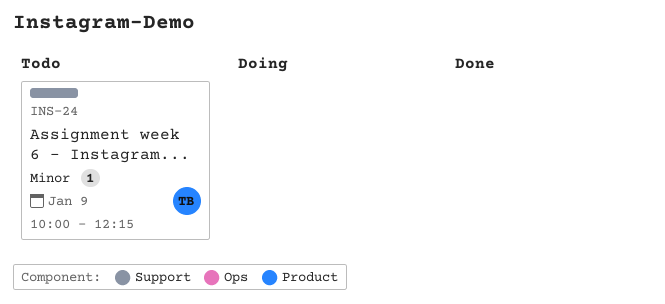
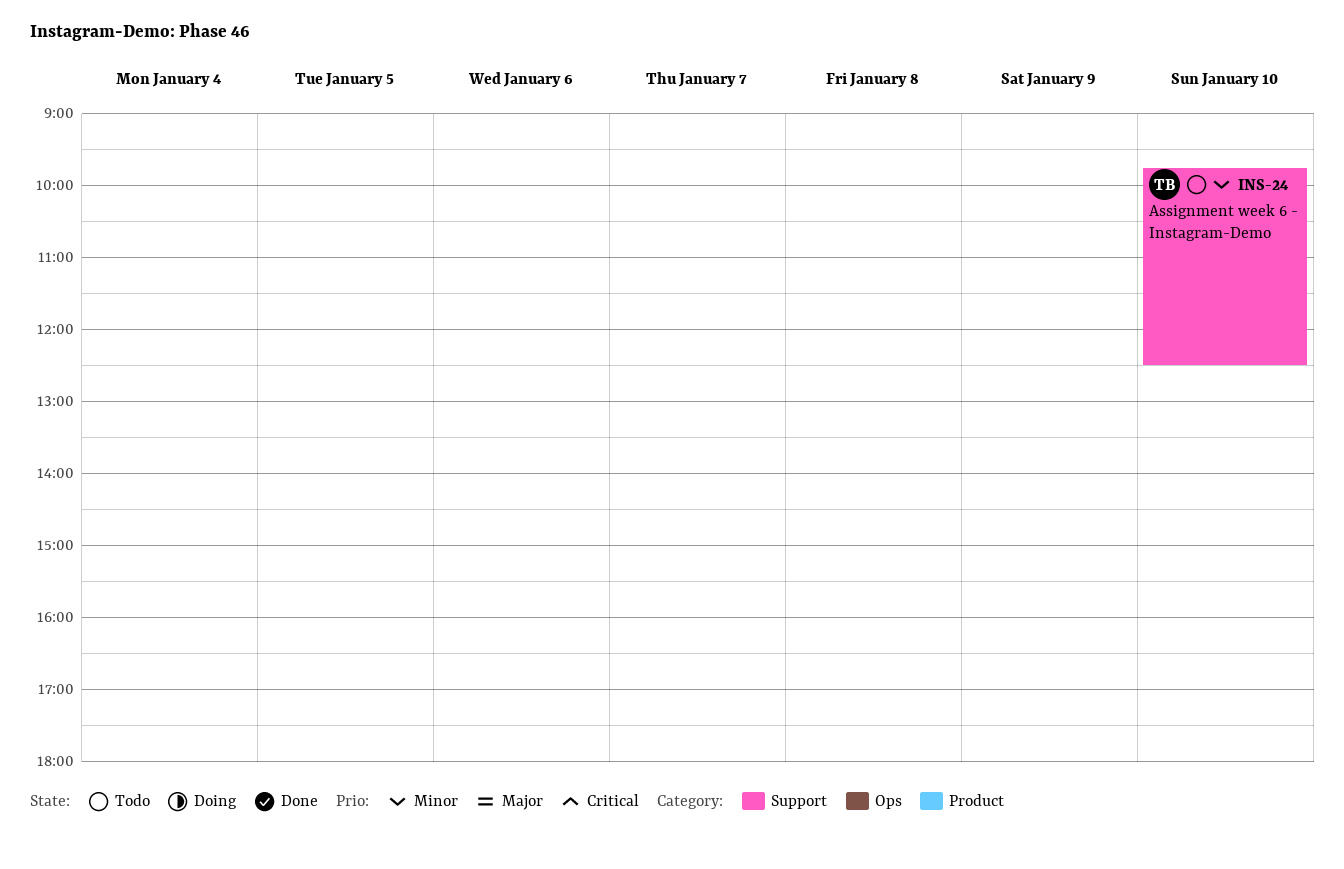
INS-24, day: Jan 9 -> Jan 10
INS-24, begins: 10:00 -> 09:45
INS-24, ends: 12:15 -> 12:30

